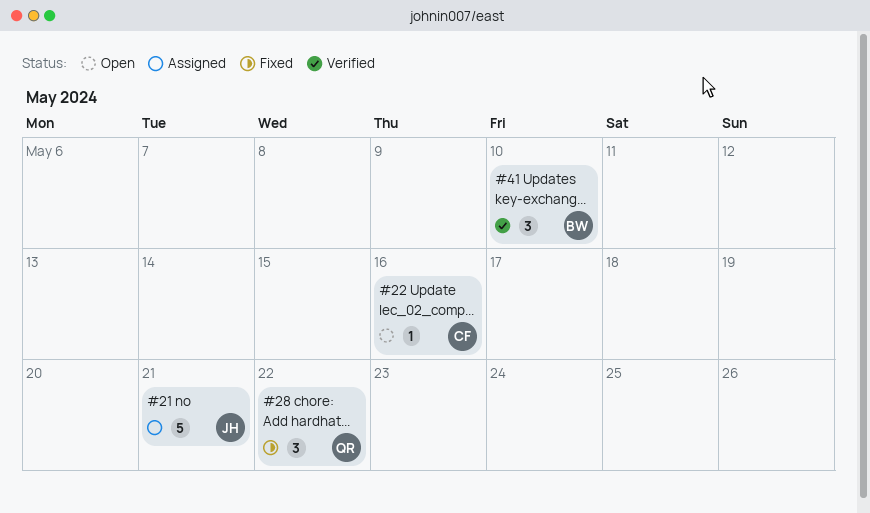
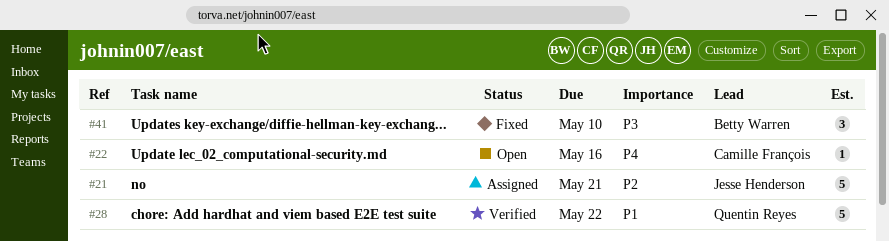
#28, status: Fixed -> Verified
#28, estimate: 3 -> 5
#41, status: Verified -> Fixed

